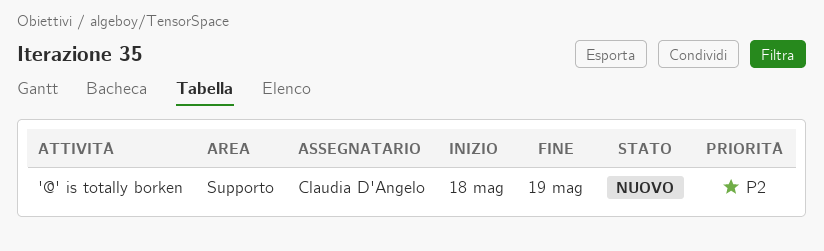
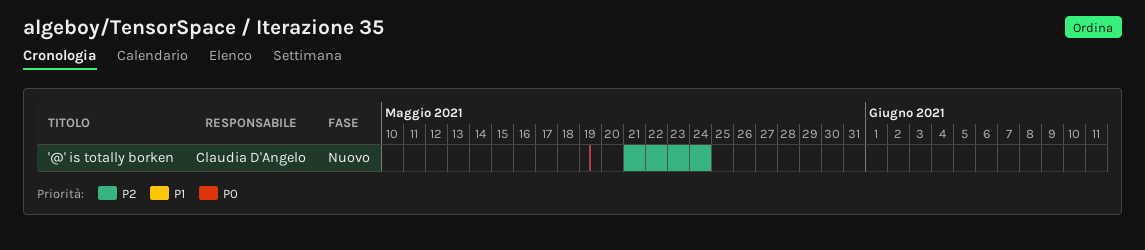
'@' is totally borken, start: May 18 -> May 21
'@' is totally borken, due: May 19 -> May 24

